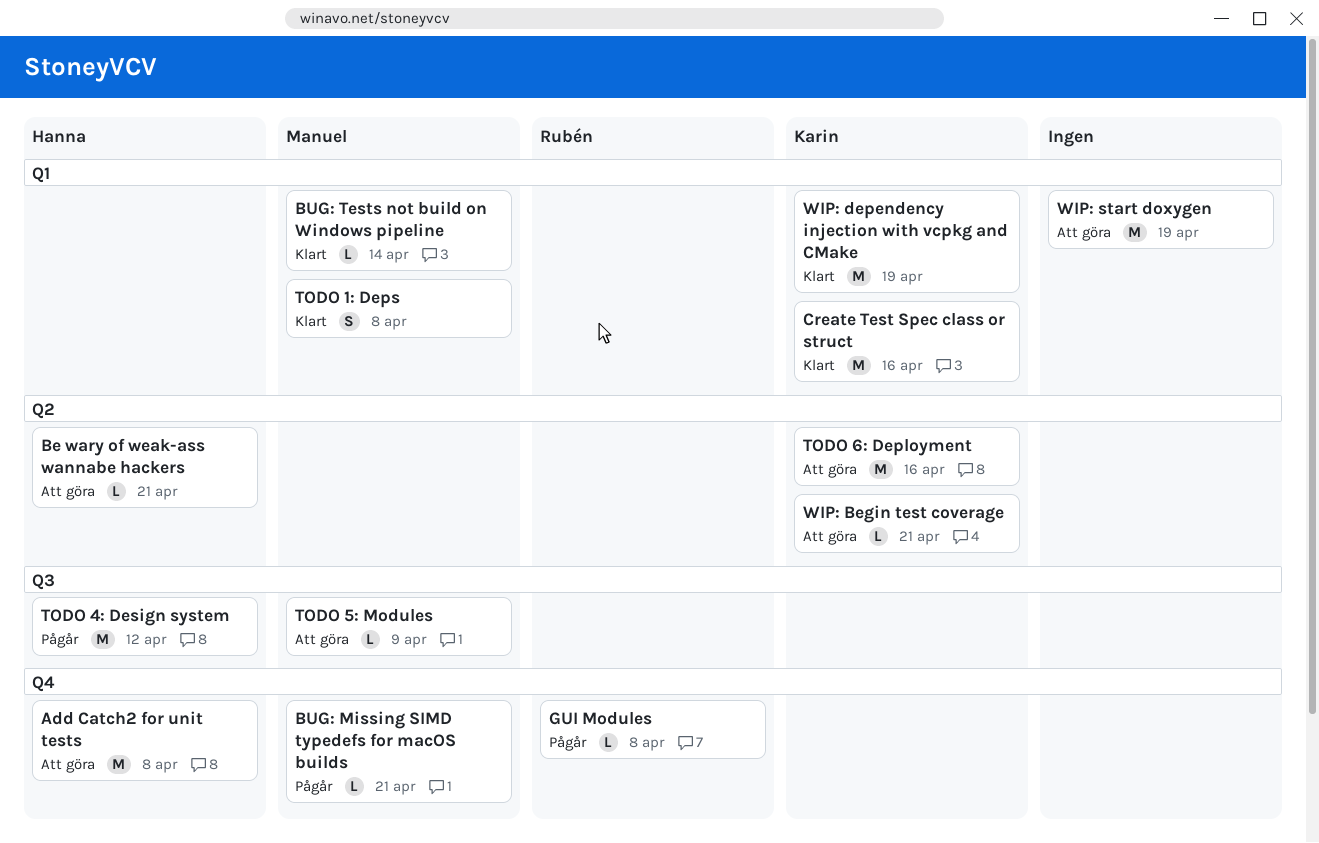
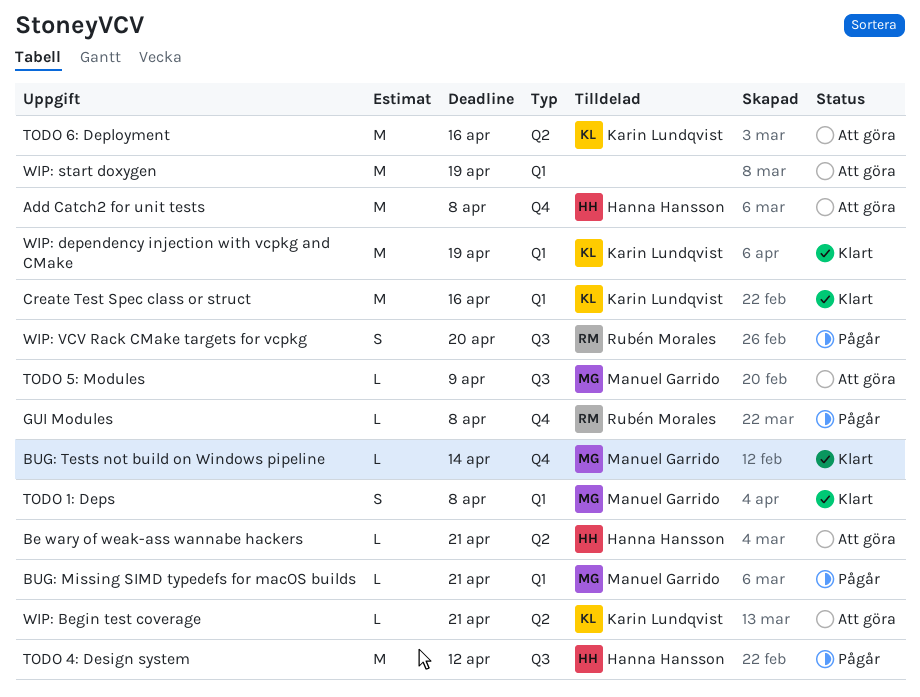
BUG: Missing SIMD typedefs for macOS builds, label: Q4 -> Q1
BUG: Tests not build on Windows pipeline, label: Q1 -> Q4
WIP: VCV Rack CMake targets for vcpkg: none -> present

